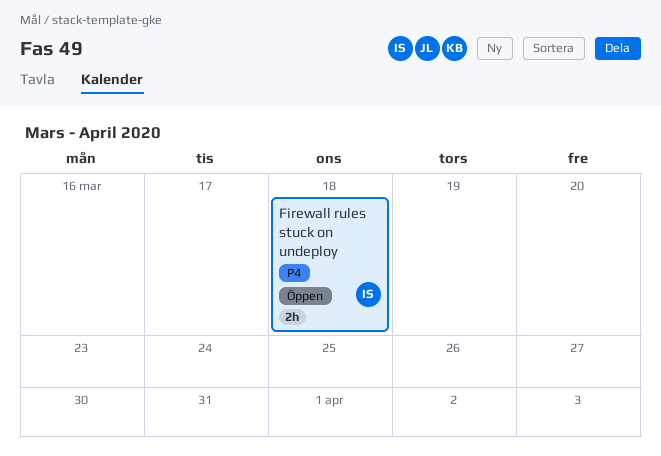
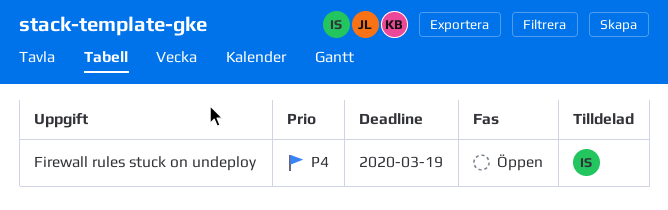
Firewall rules stuck on undeploy, due: Mar 18 -> Mar 19

